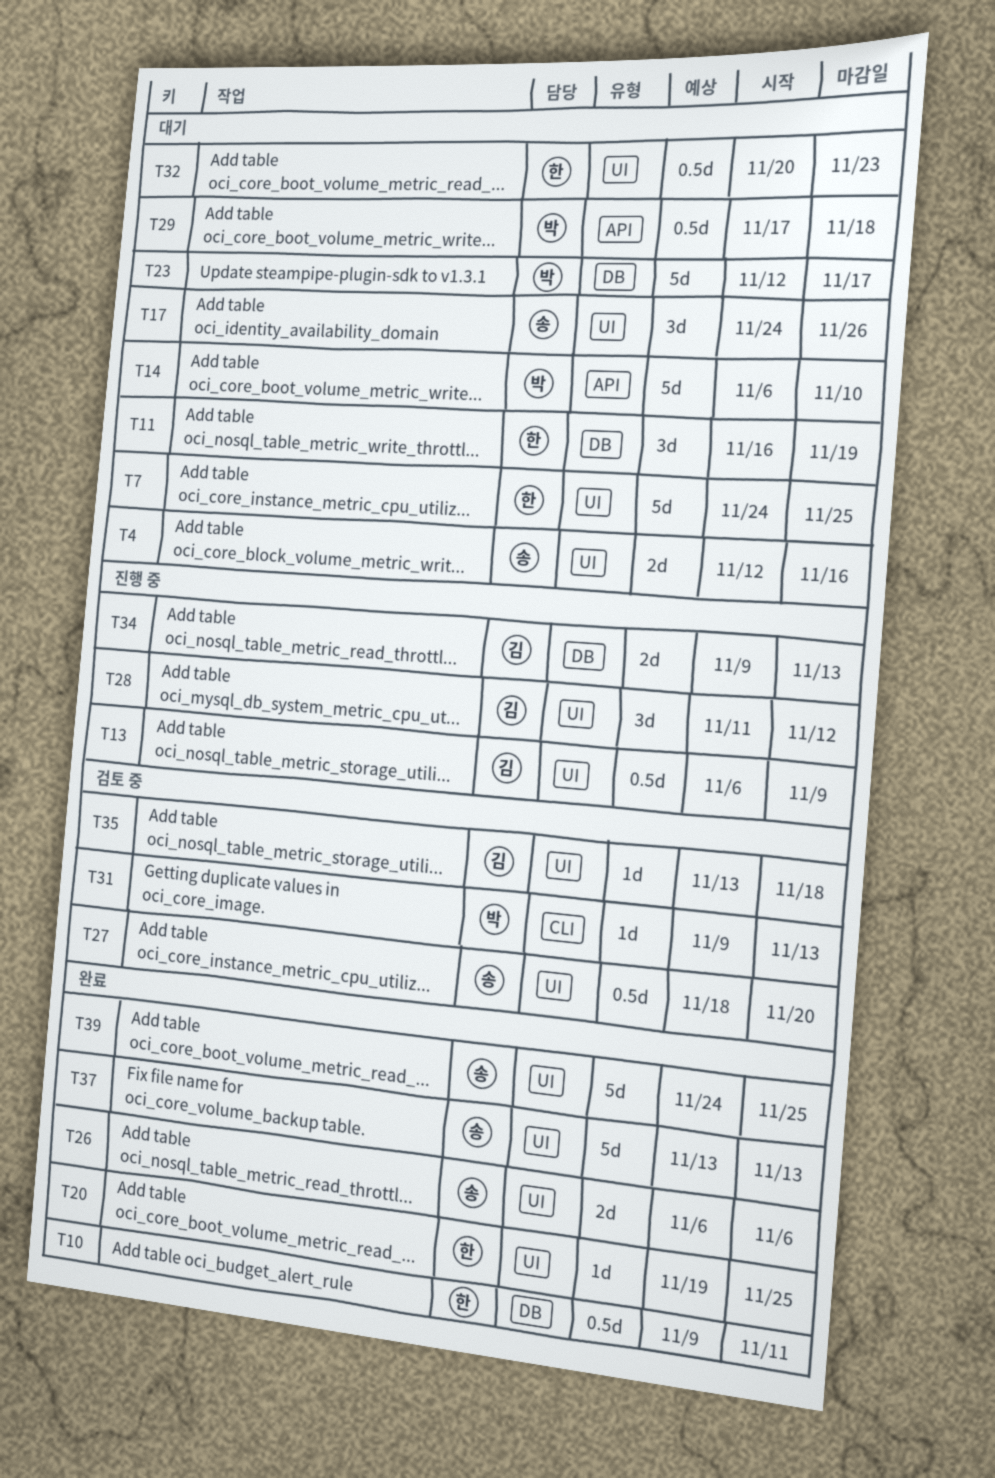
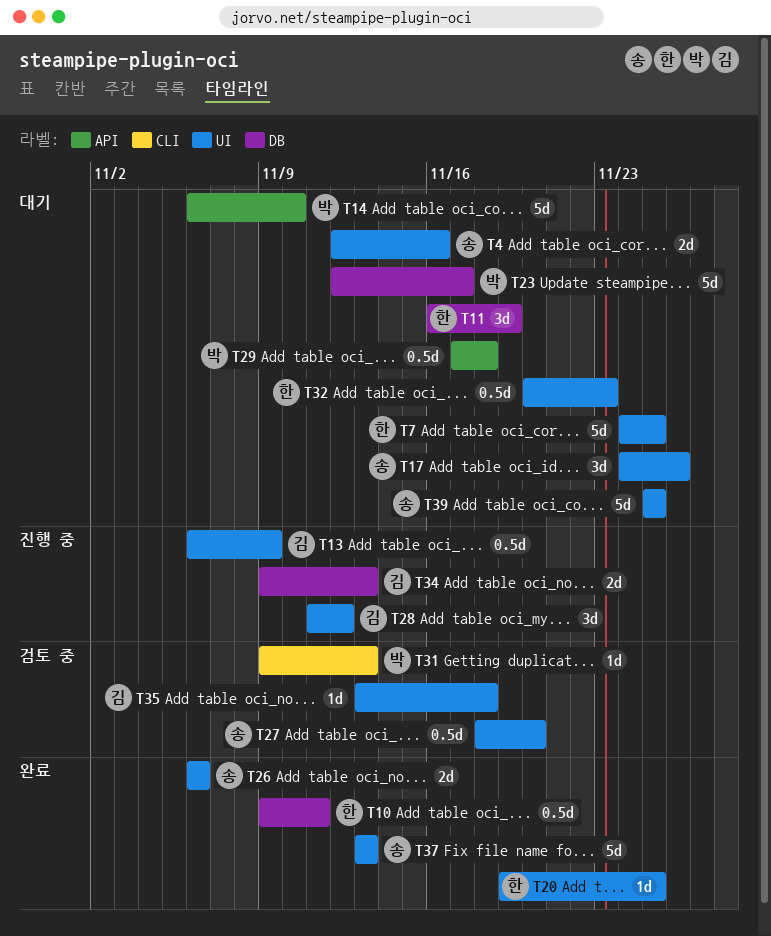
T39, status: 완료 -> 대기
T39, start: Nov 24 -> Nov 25

